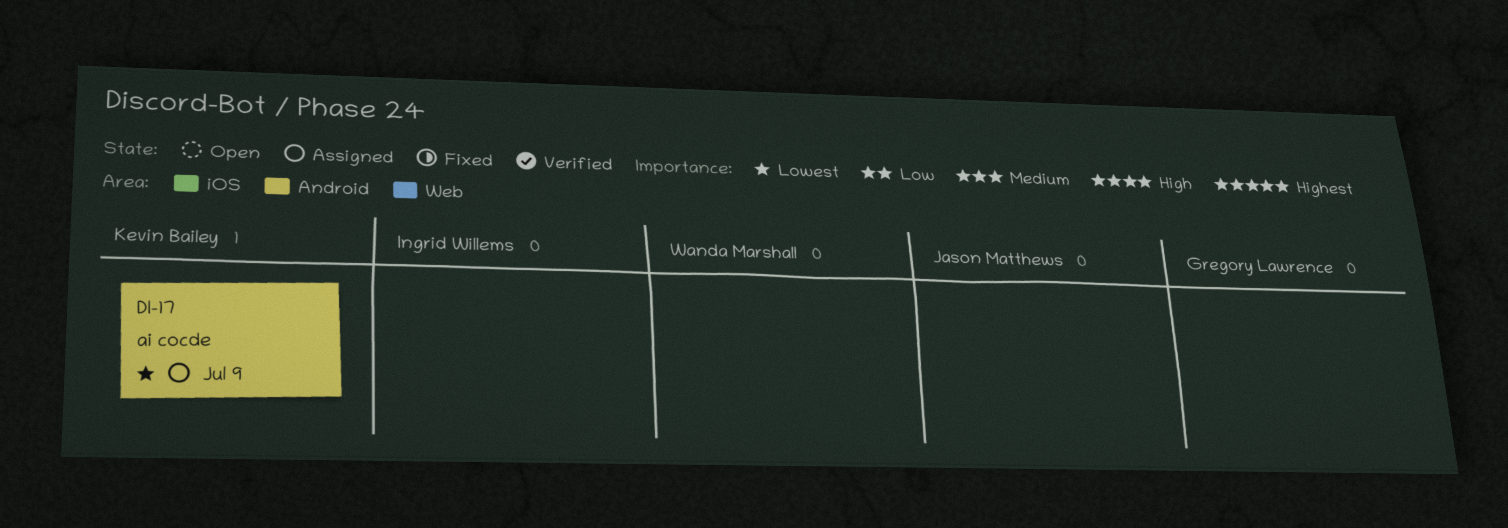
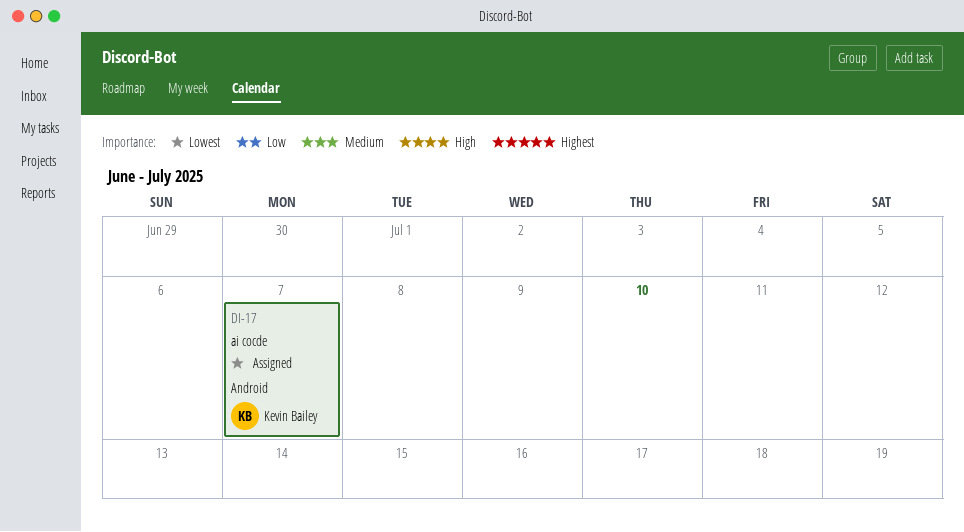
DI-17, due: Jul 9 -> Jul 7

